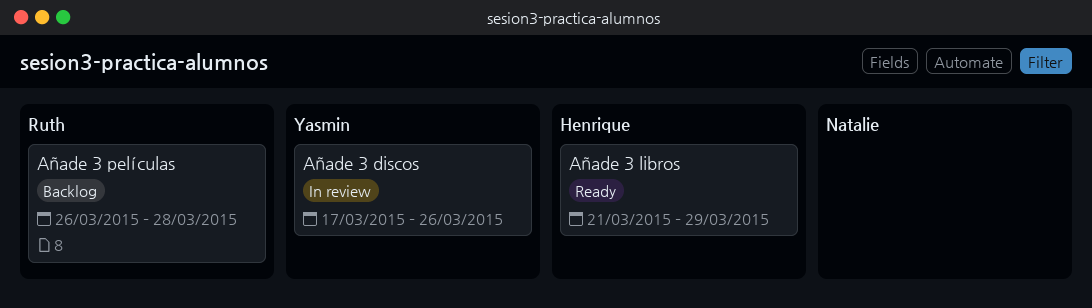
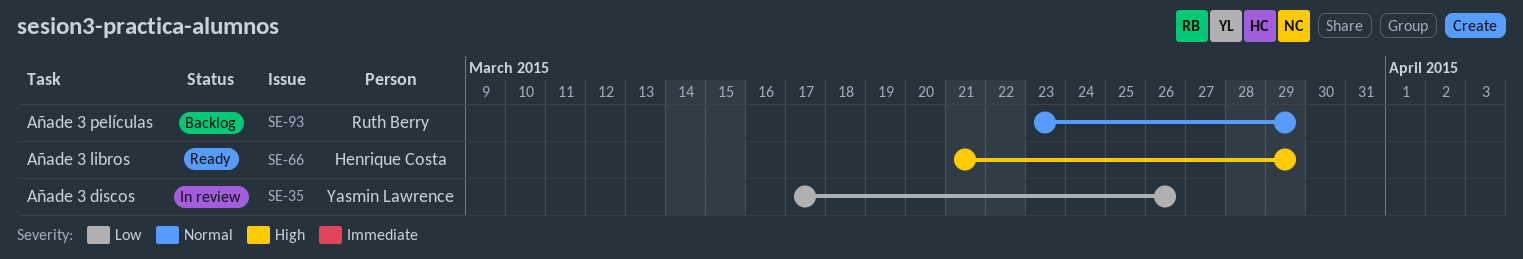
Añade 3 películas, start: Mar 26 -> Mar 23
Añade 3 películas, due: Mar 28 -> Mar 29

